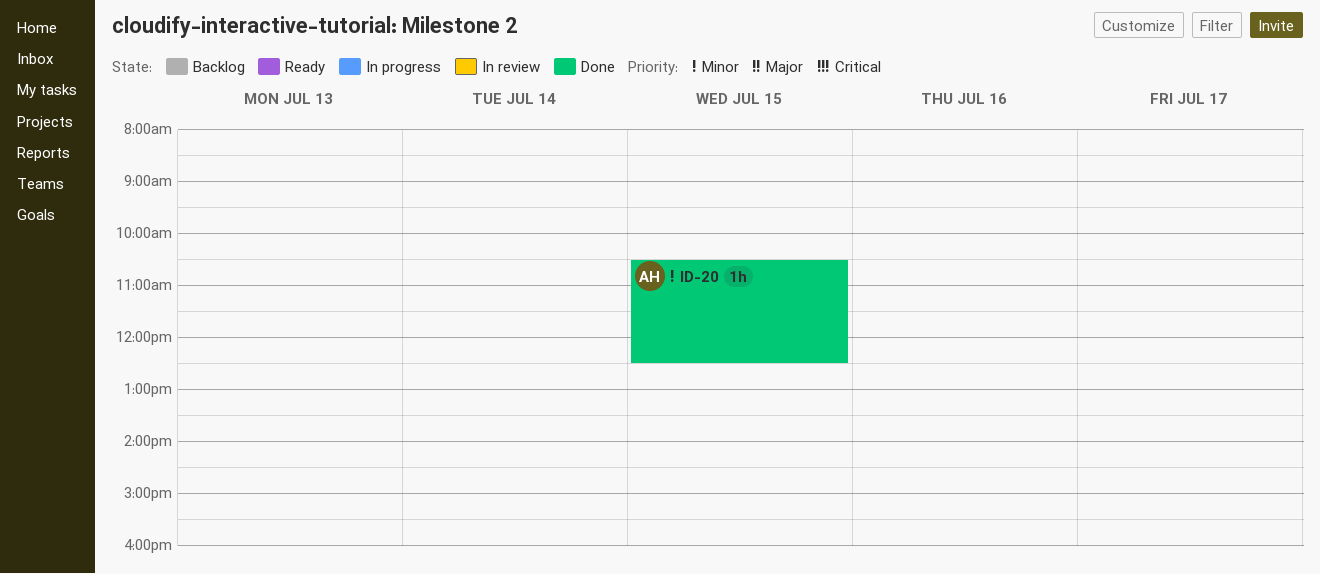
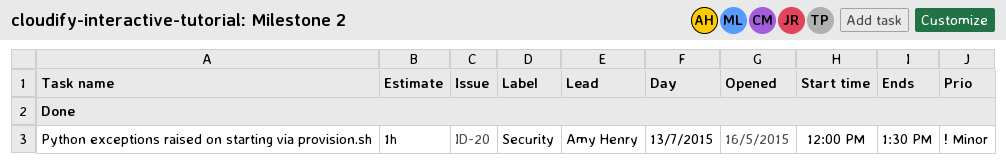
ID-20, day: Jul 15 -> Jul 13
ID-20, begins: 10:30 -> 12:00
ID-20, ends: 12:30 -> 13:30

